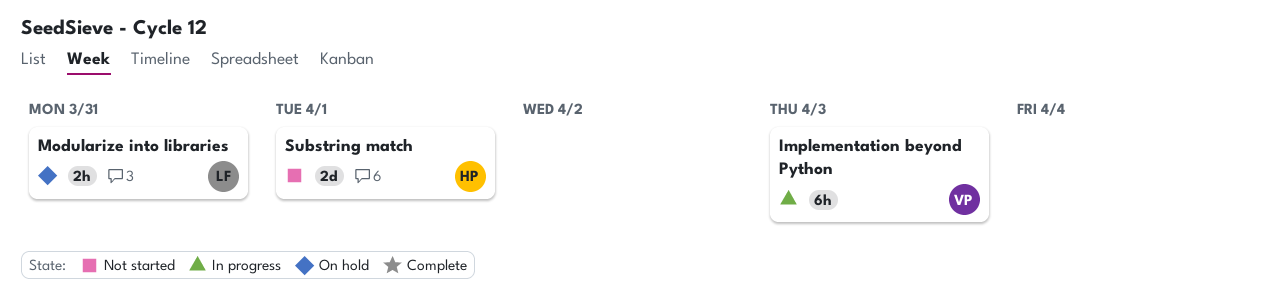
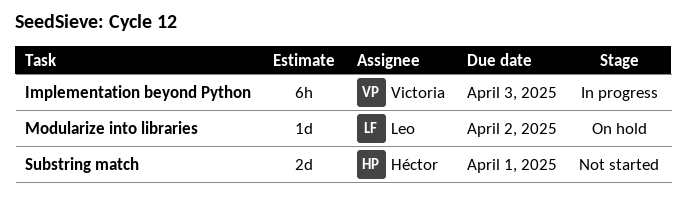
Modularize into libraries, estimate: 2h -> 1d
Modularize into libraries, due: Mar 31 -> Apr 2

